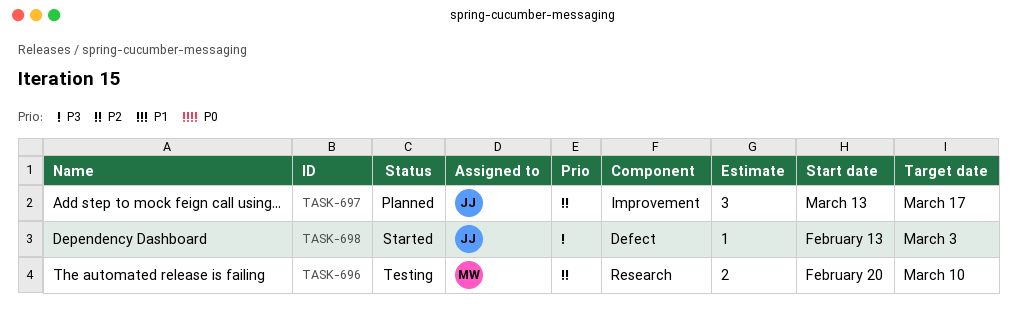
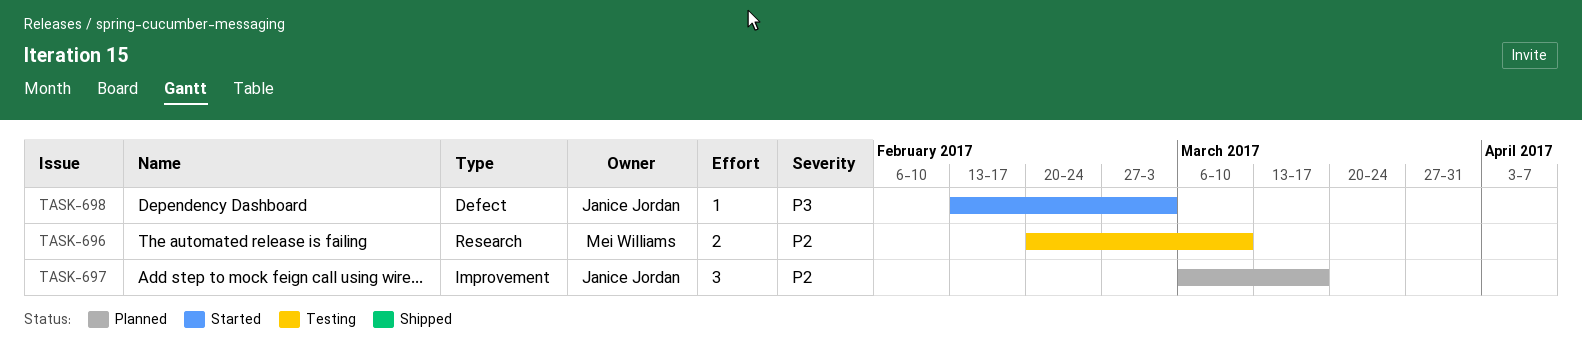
TASK-697, start: Mar 13 -> Mar 6

